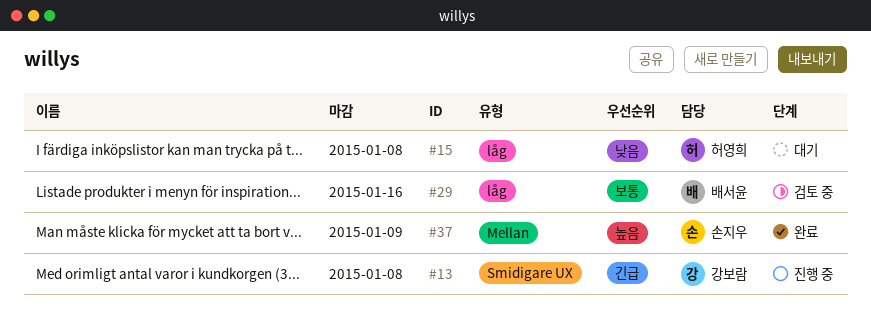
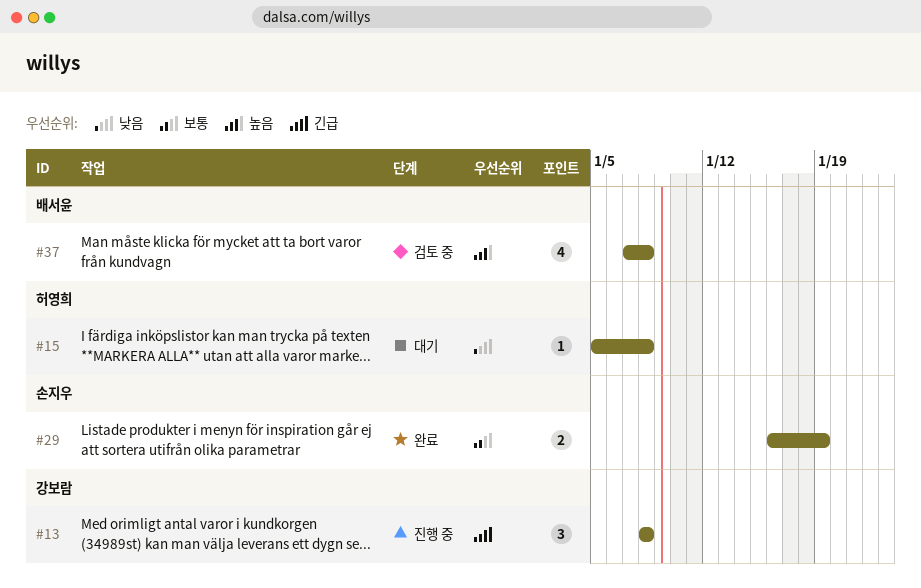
#29, status: 검토 중 -> 완료
#29, owner: 배서윤 -> 손지우
#29, due: Jan 16 -> Jan 19
#37, status: 완료 -> 검토 중
#37, owner: 손지우 -> 배서윤
#37, due: Jan 9 -> Jan 8

